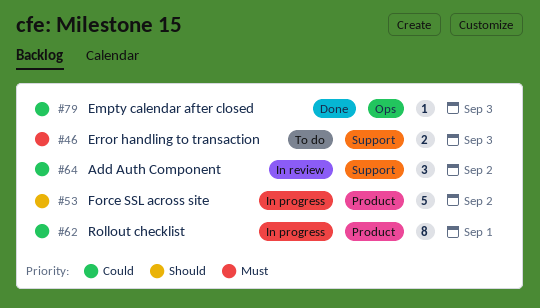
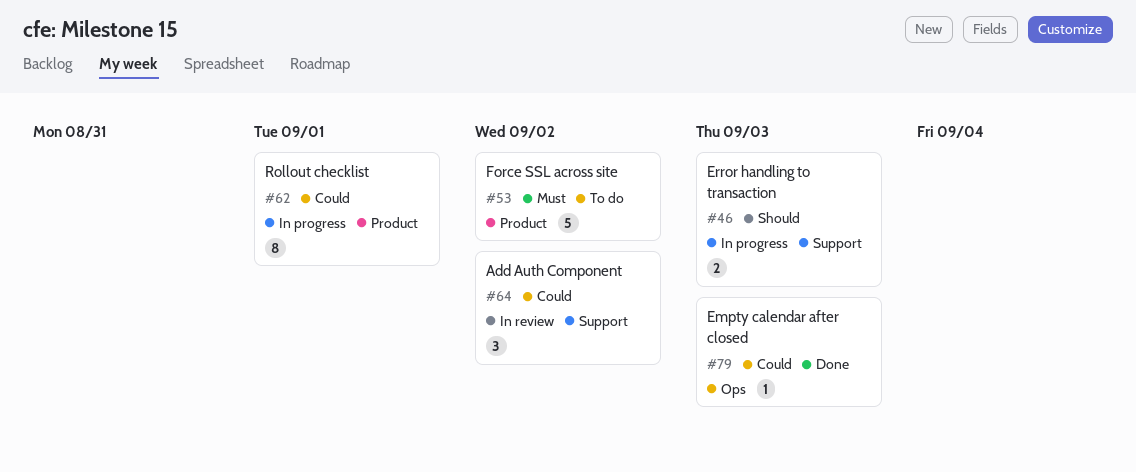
#46, status: To do -> In progress
#46, priority: Must -> Should
#53, status: In progress -> To do
#53, priority: Should -> Must

